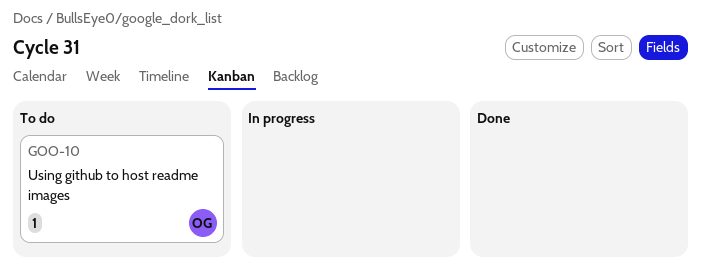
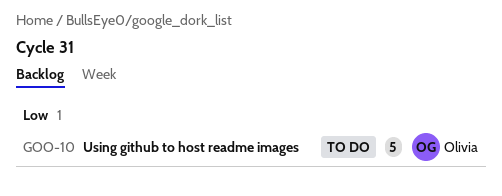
GOO-10, estimate: 1 -> 5

